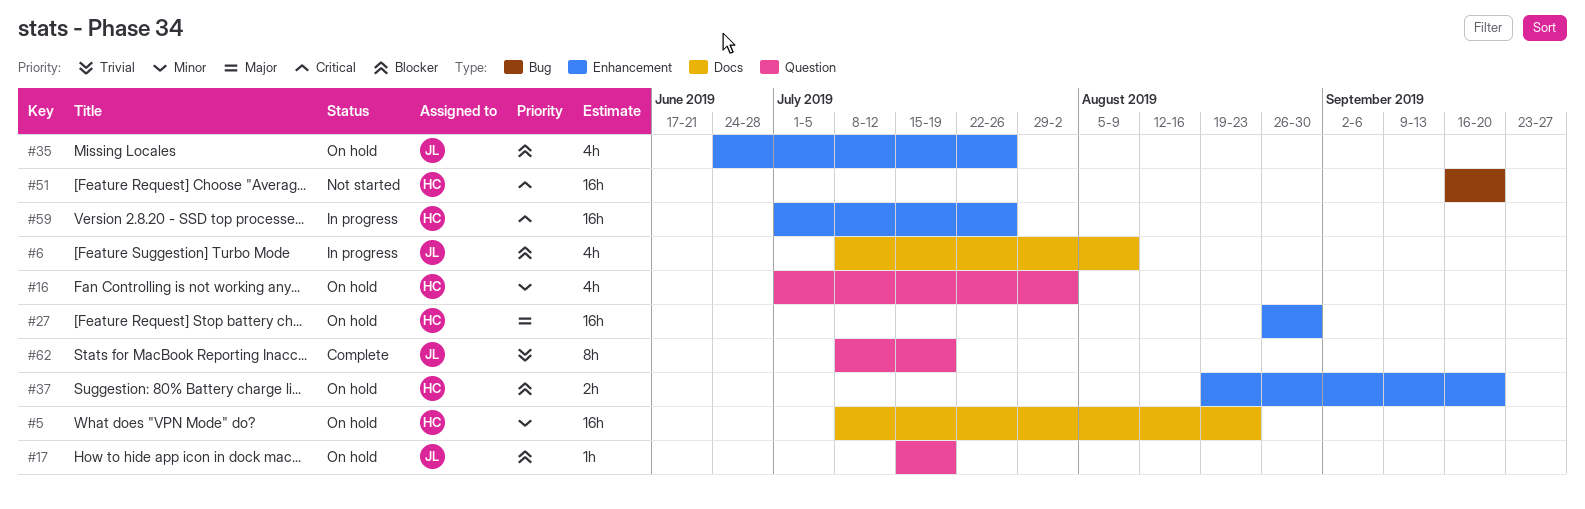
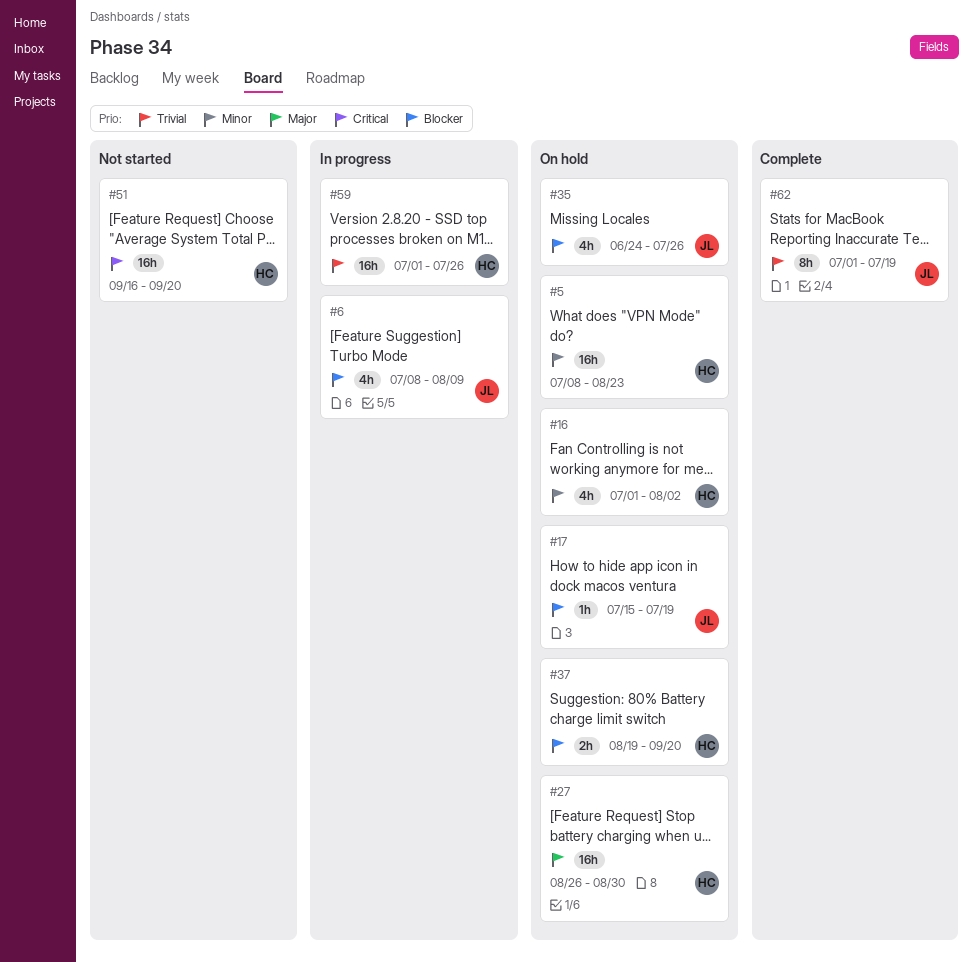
#59, priority: Critical -> Trivial
#62, start: Jul 8 -> Jul 1

